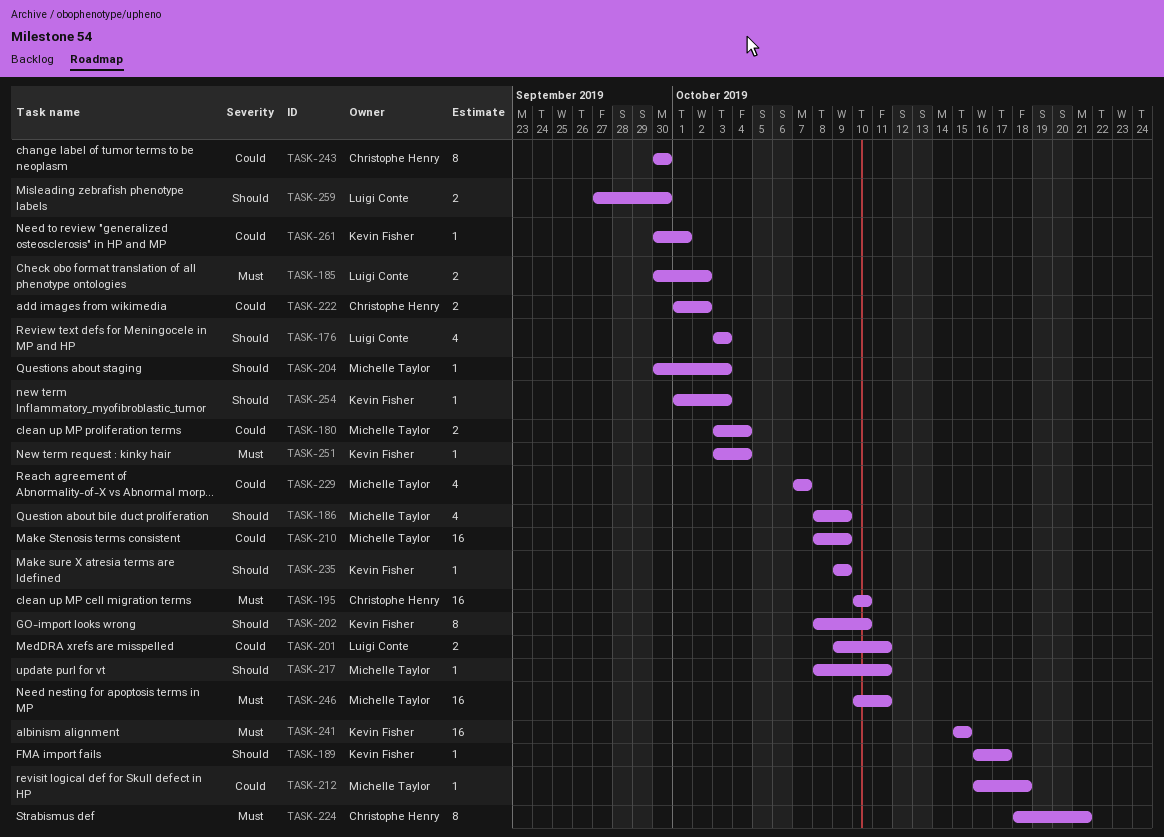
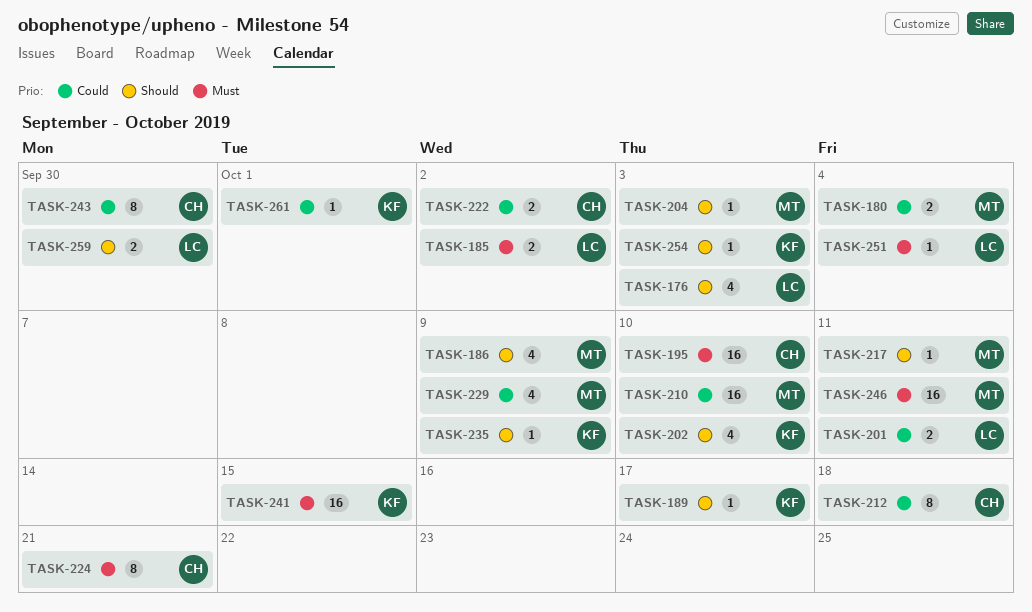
TASK-202, estimate: 8 -> 4
TASK-210, due: Oct 9 -> Oct 10
TASK-212, owner: Michelle Taylor -> Christophe Henry
TASK-212, estimate: 1 -> 8
TASK-229, due: Oct 7 -> Oct 9
TASK-251, owner: Kevin Fisher -> Luigi Conte

